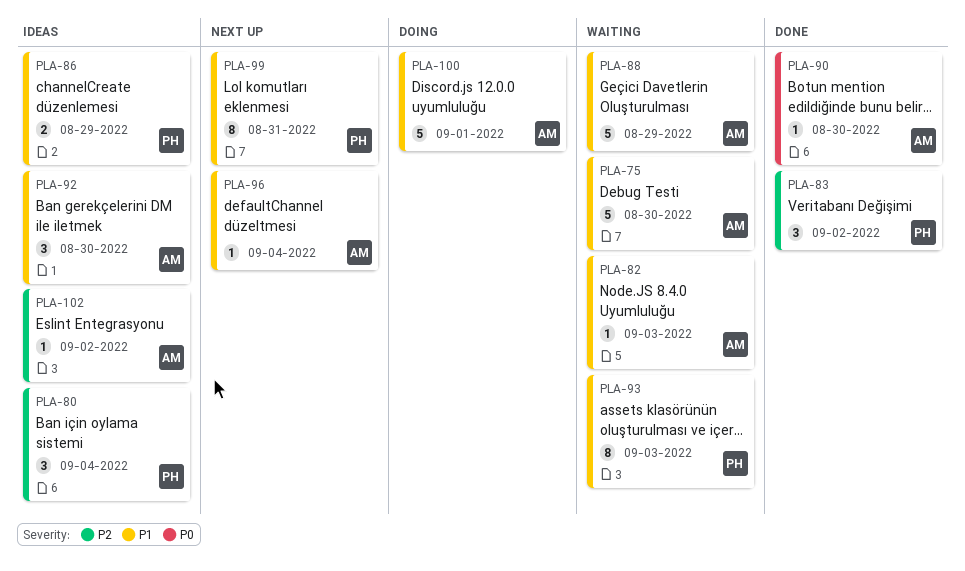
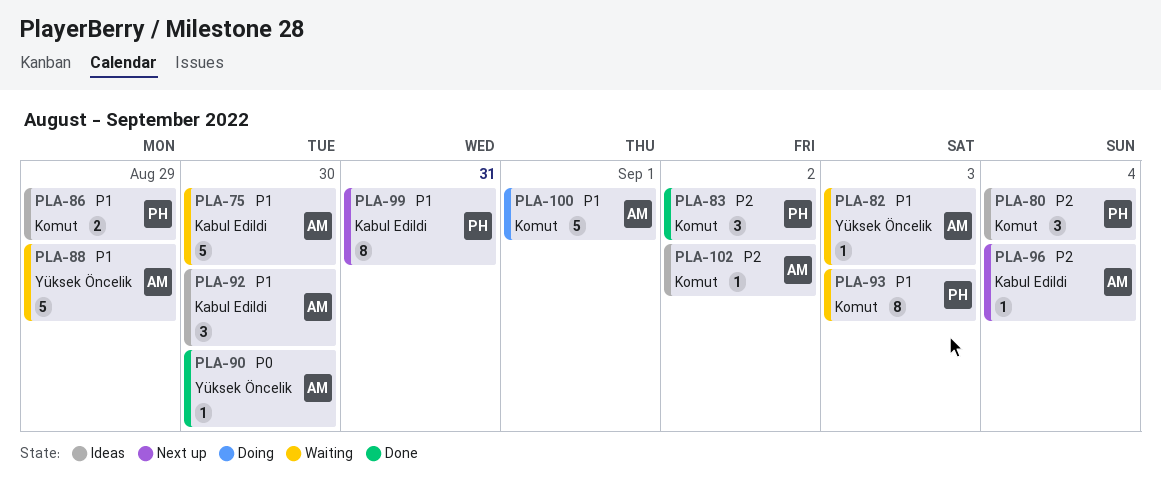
PLA-96, priority: P1 -> P2

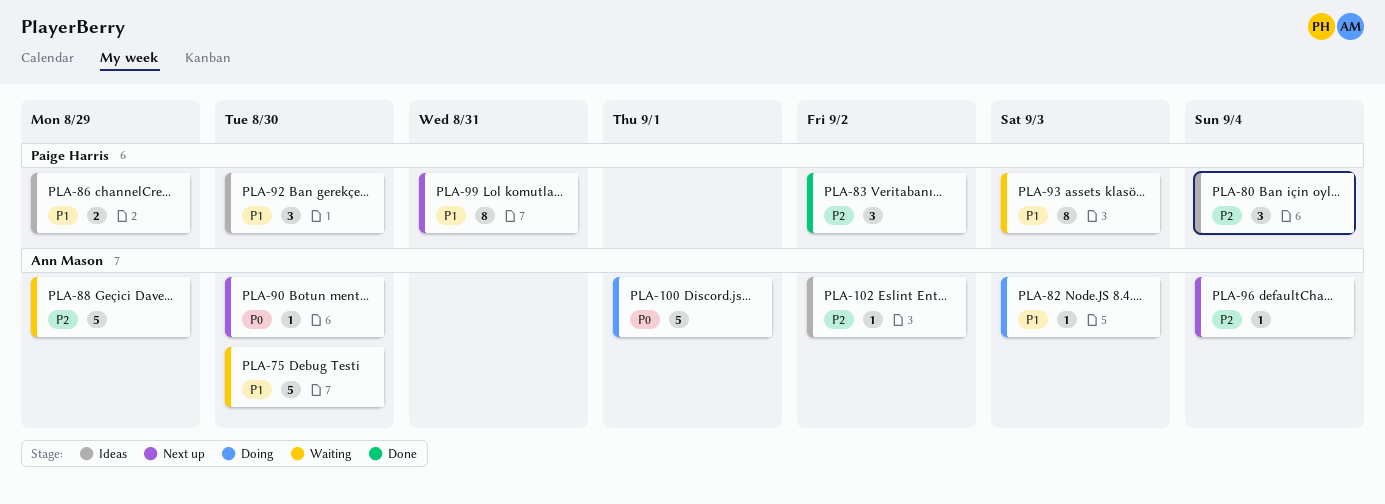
PLA-82, status: Waiting -> Doing
PLA-88, priority: P1 -> P2
PLA-90, status: Done -> Next up
PLA-92, owner: Ann Mason -> Paige Harris
PLA-100, priority: P1 -> P0

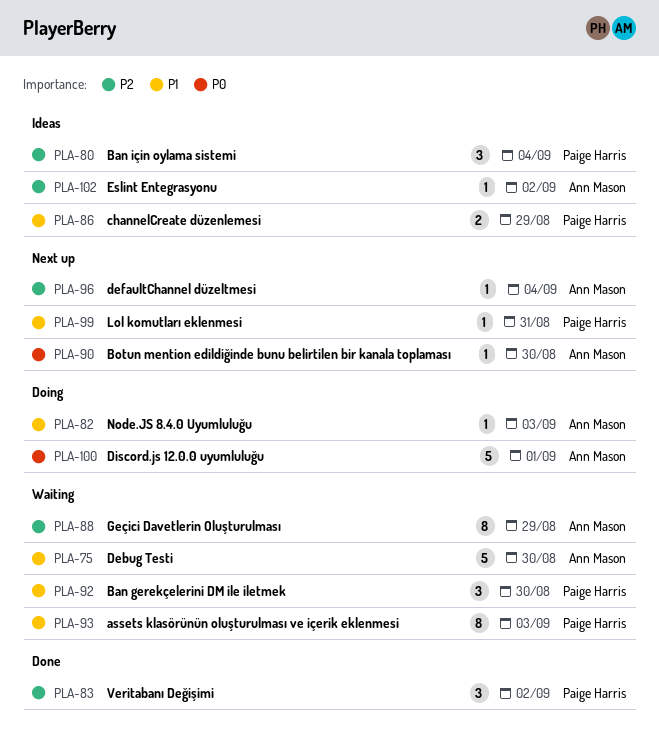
PLA-88, estimate: 5 -> 8
PLA-92, status: Ideas -> Waiting
PLA-99, estimate: 8 -> 1

